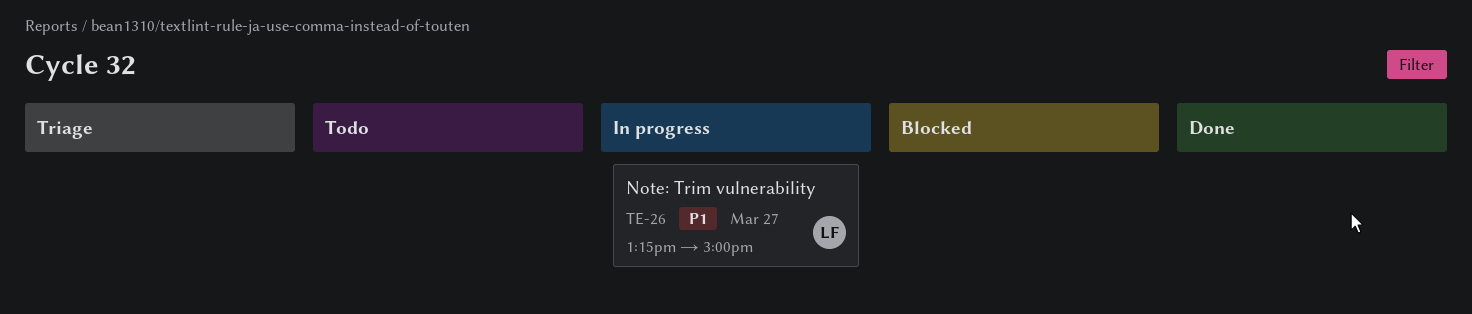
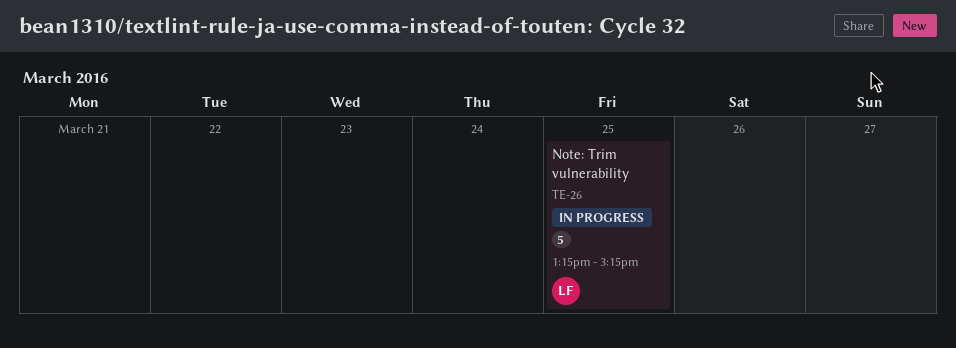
TE-26, day: Mar 27 -> Mar 25
TE-26, ends: 15:00 -> 15:15

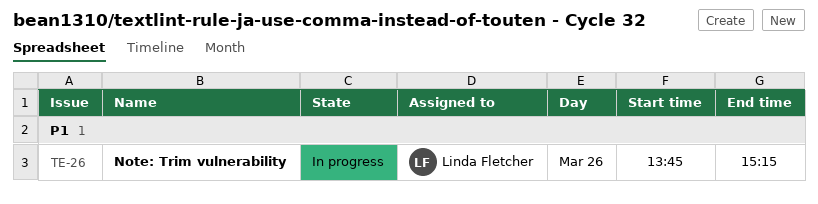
TE-26, day: Mar 25 -> Mar 26
TE-26, begins: 13:15 -> 13:45

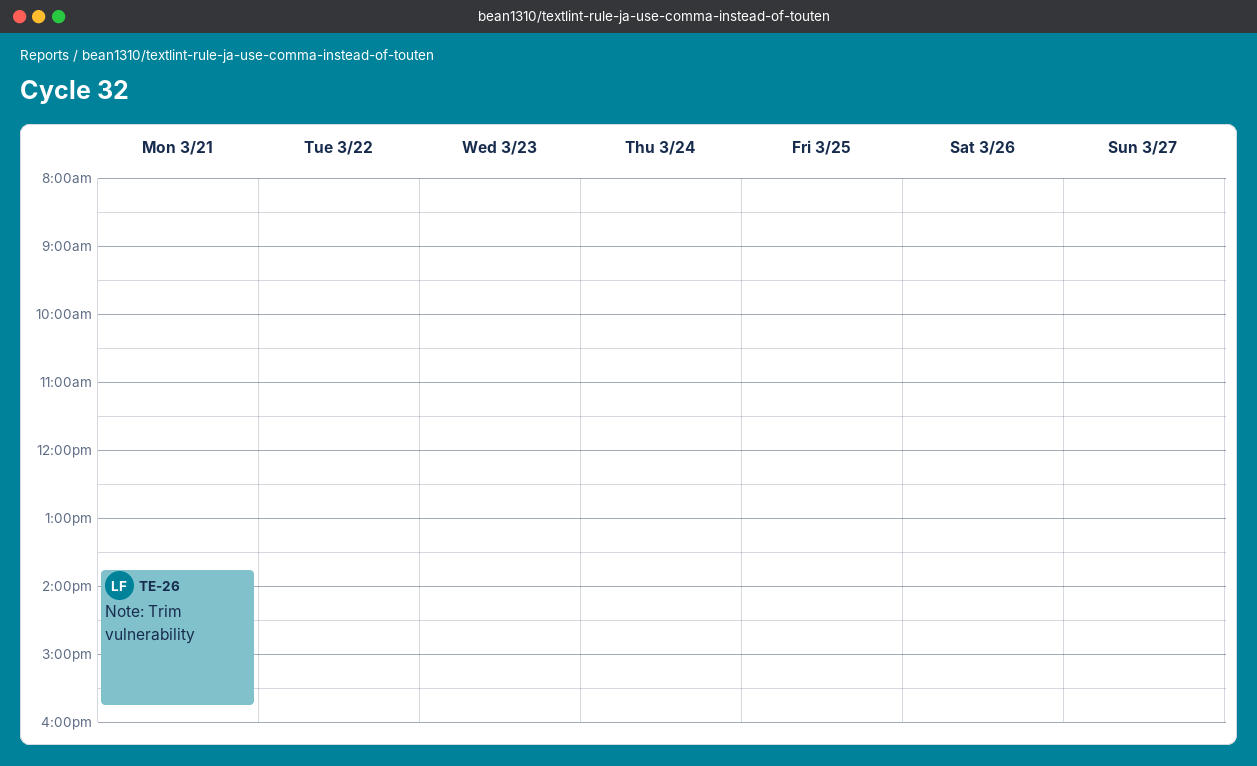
TE-26, day: Mar 26 -> Mar 21
TE-26, ends: 15:15 -> 15:45

